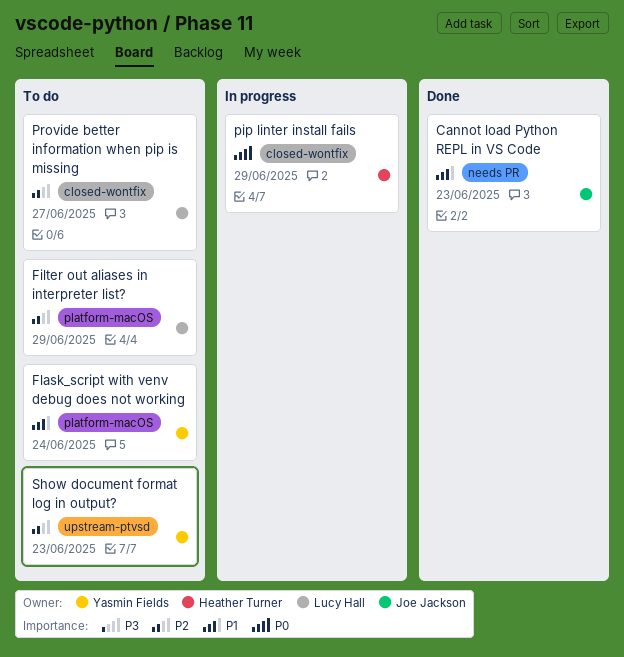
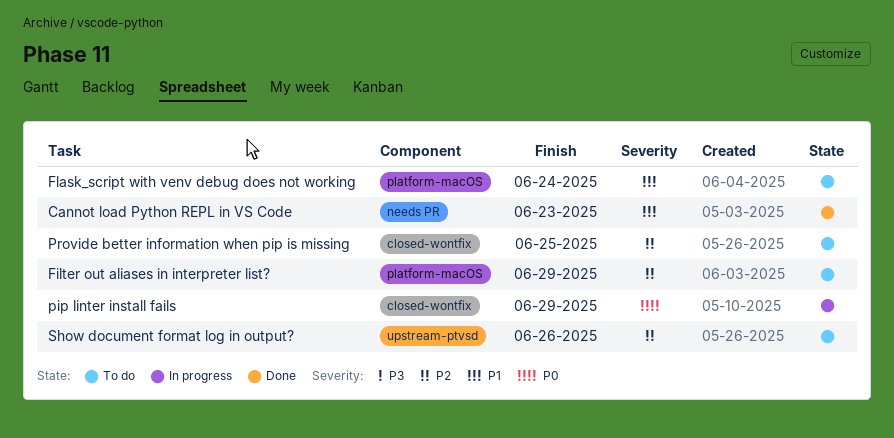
Provide better information when pip is missing, due: Jun 27 -> Jun 25
Show document format log in output?, due: Jun 23 -> Jun 26

